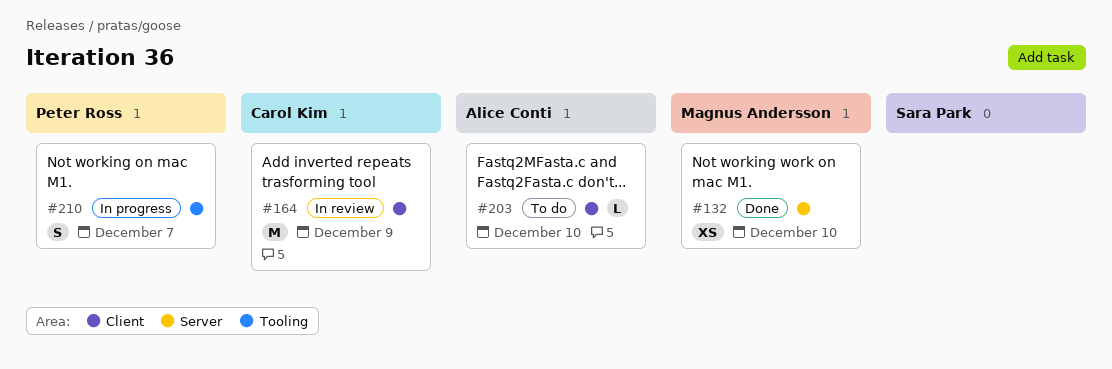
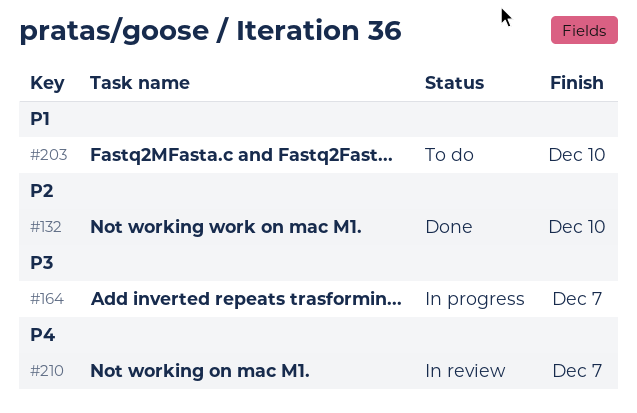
#164, status: In review -> In progress
#164, due: Dec 9 -> Dec 7
#210, status: In progress -> In review

